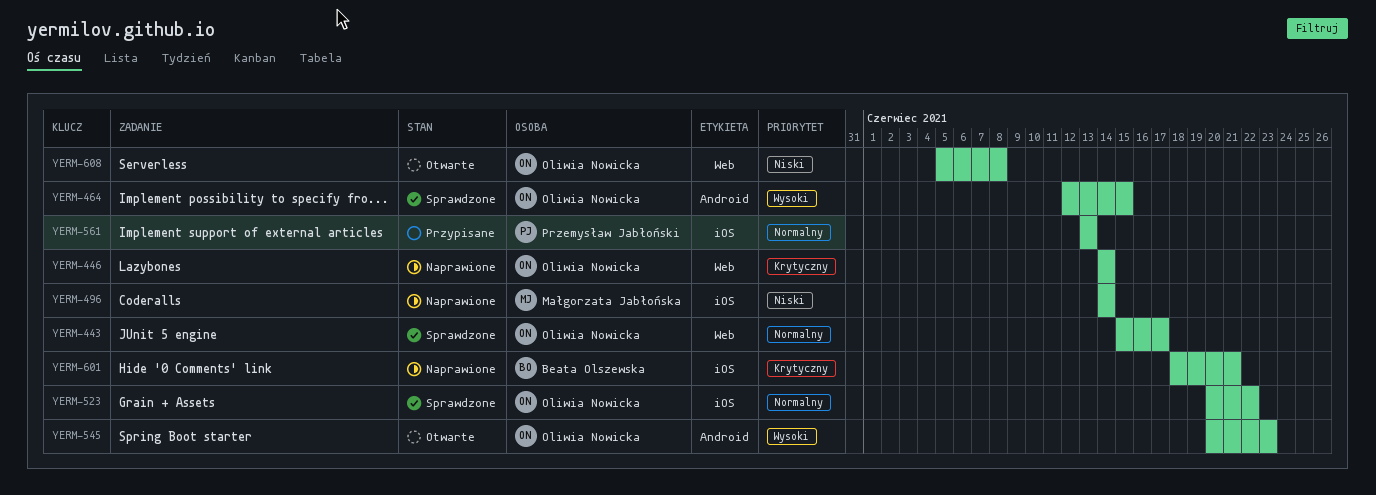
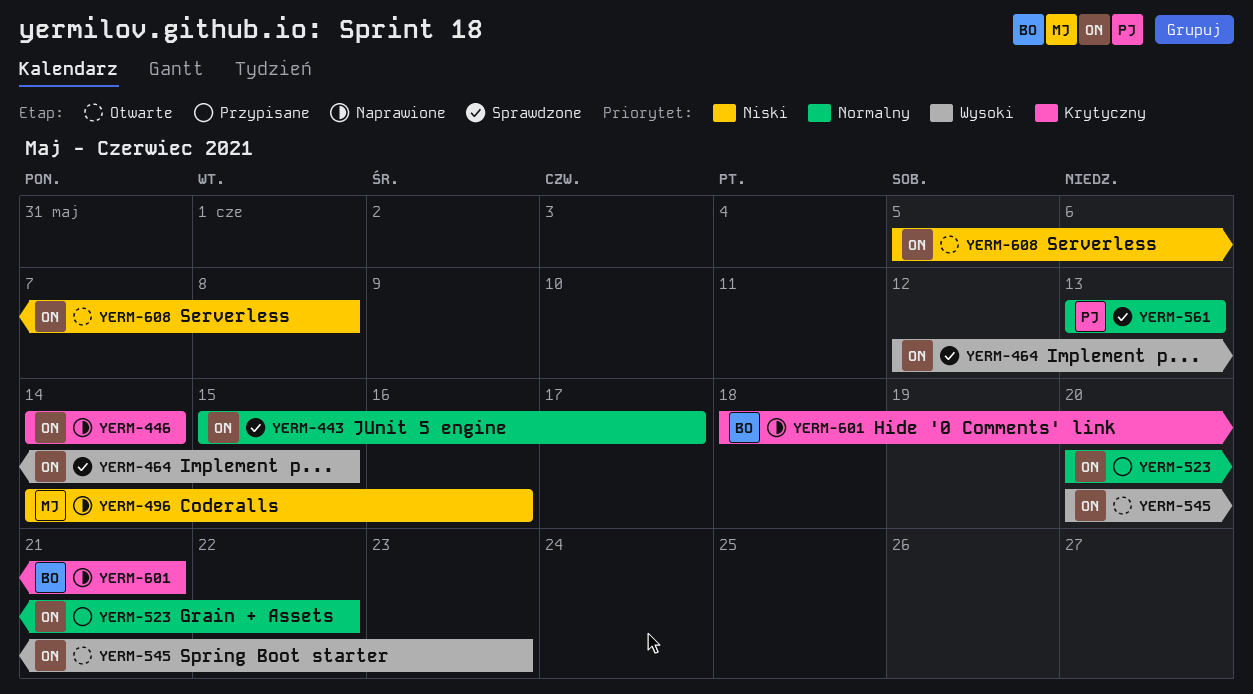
YERM-496, due: Jun 14 -> Jun 16
YERM-523, status: Sprawdzone -> Przypisane
YERM-561, status: Przypisane -> Sprawdzone

